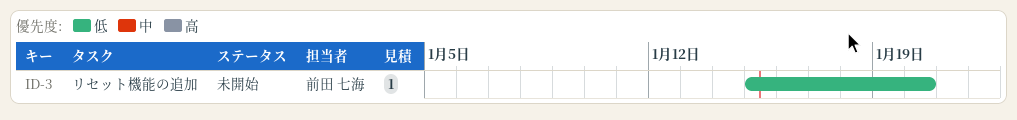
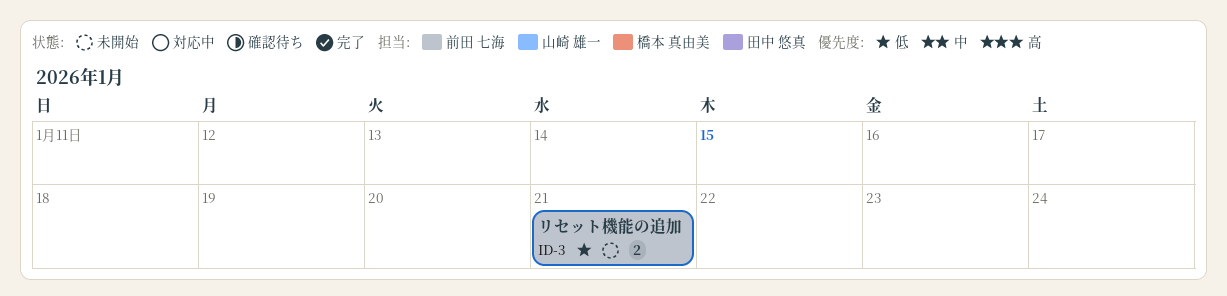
ID-3, estimate: 1 -> 2
ID-3, due: Jan 20 -> Jan 21

